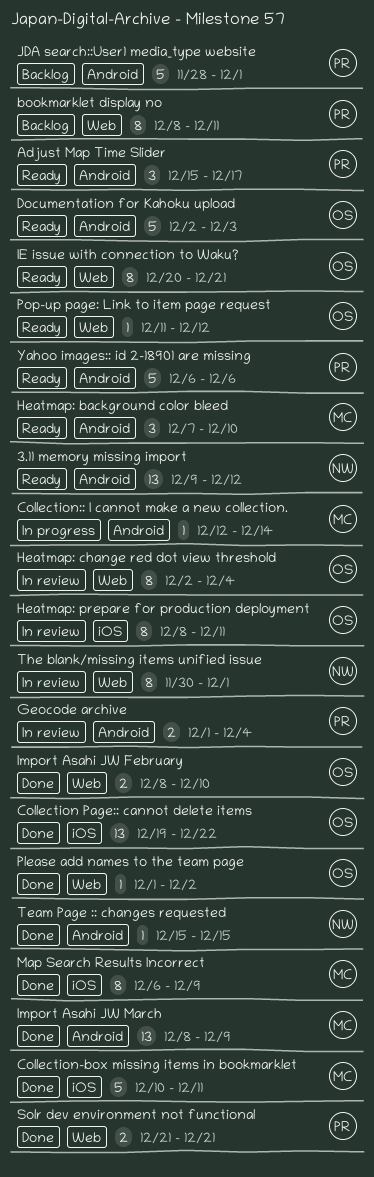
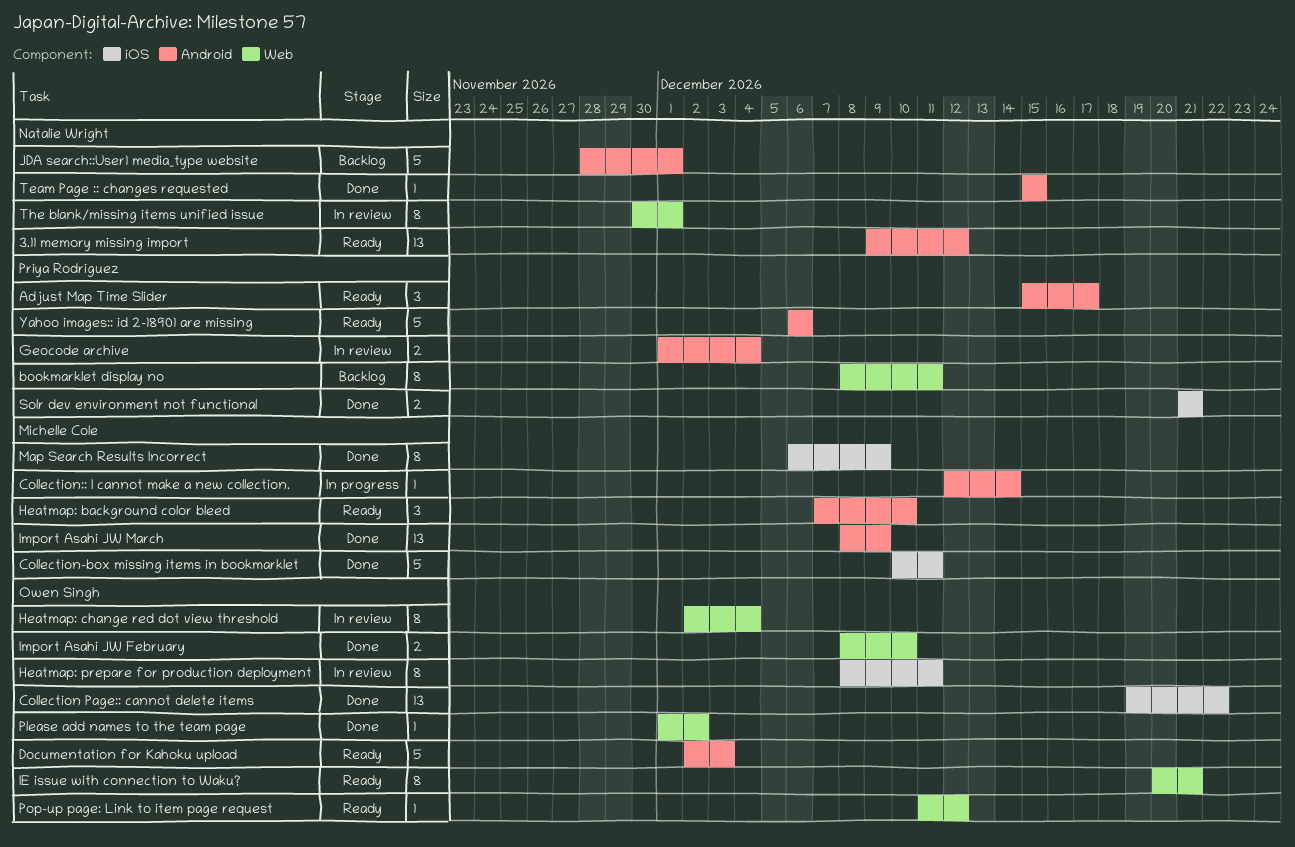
JDA search::User1 media_type website, owner: Priya Rodriguez -> Natalie Wright
Solr dev environment not functional, label: Web -> iOS

